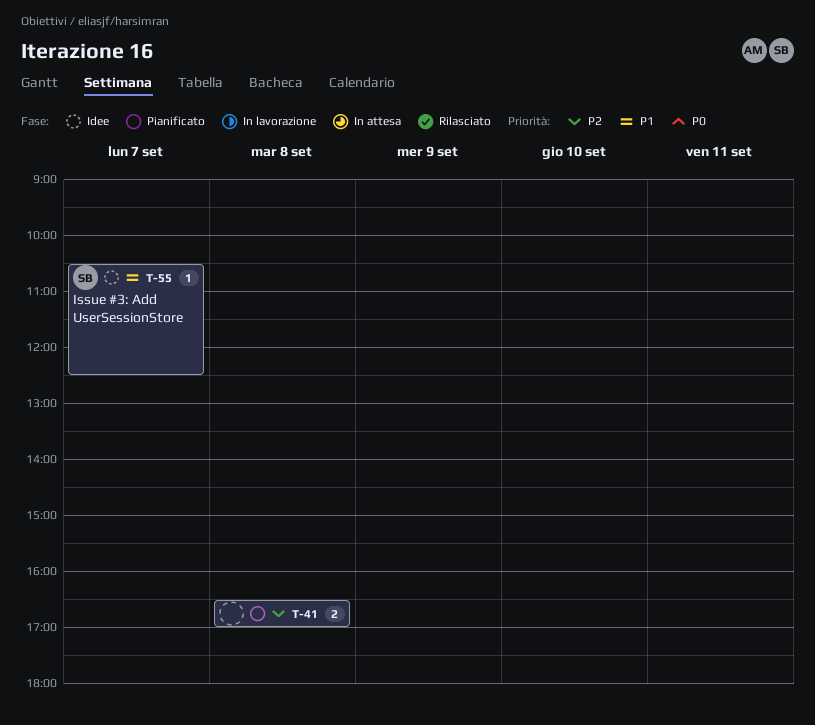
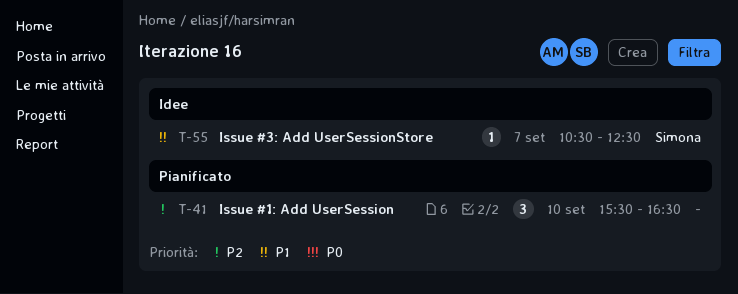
T-41, estimate: 2 -> 3
T-41, day: Sep 8 -> Sep 10
T-41, begins: 16:30 -> 15:30
T-41, ends: 17:00 -> 16:30

